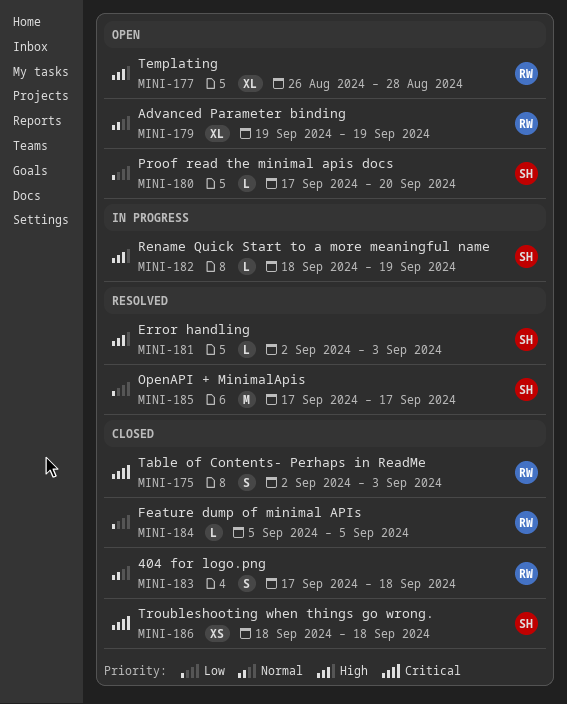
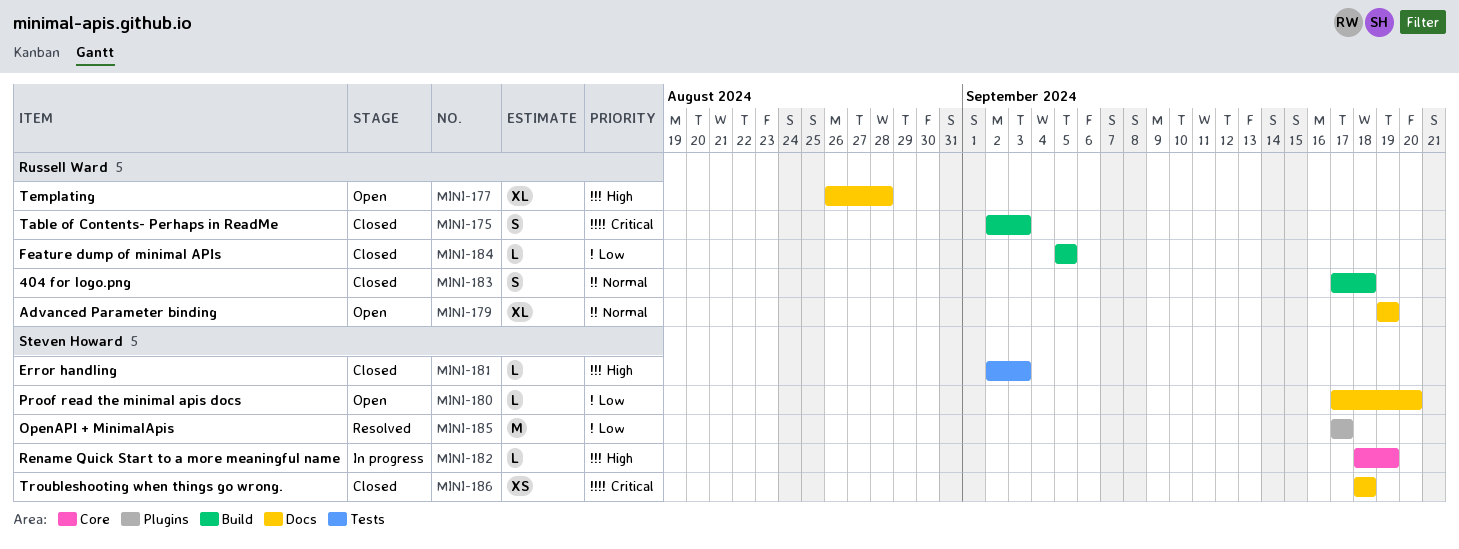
MINI-181, status: Resolved -> Closed

